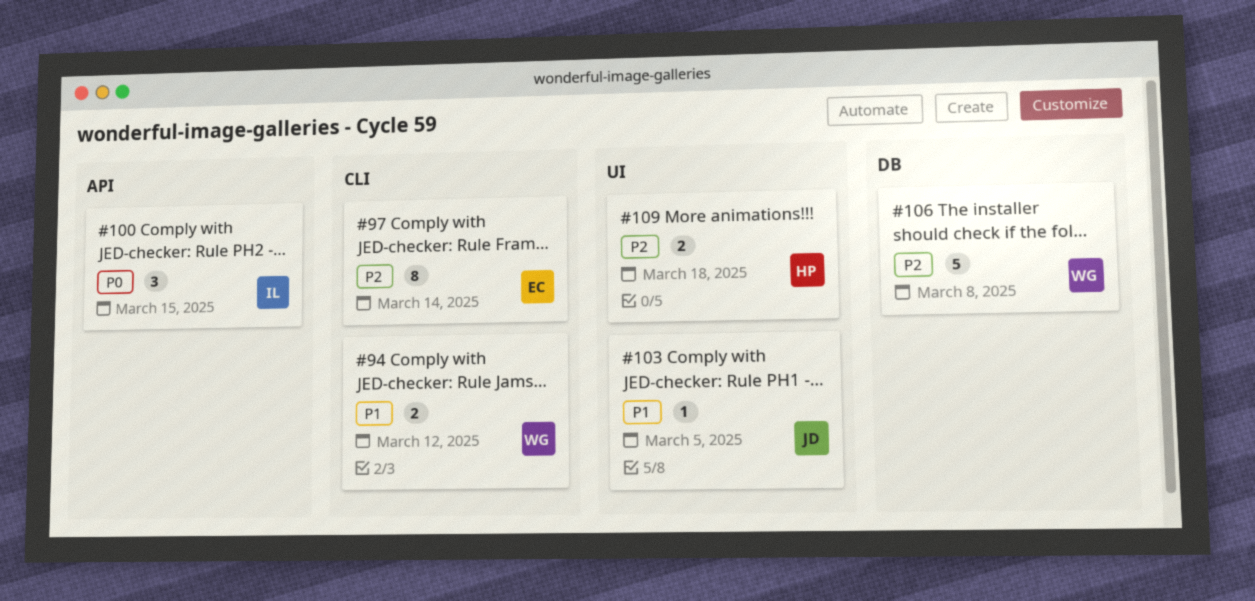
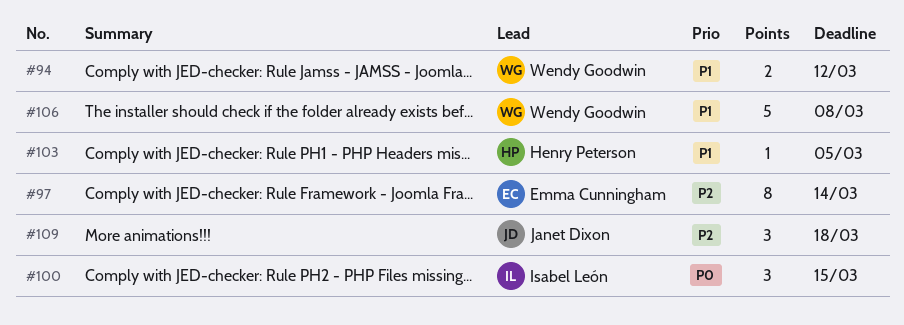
#103, owner: Janet Dixon -> Henry Peterson
#106, priority: P2 -> P1
#109, owner: Henry Peterson -> Janet Dixon
#109, estimate: 2 -> 3

